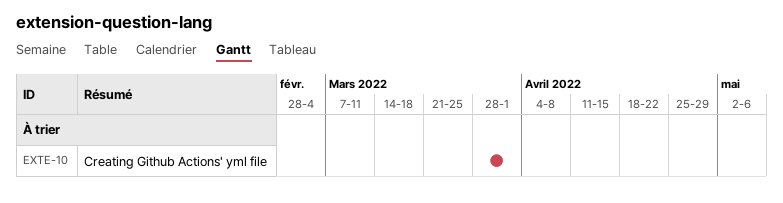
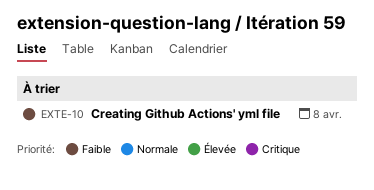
EXTE-10, due: Apr 1 -> Apr 8

